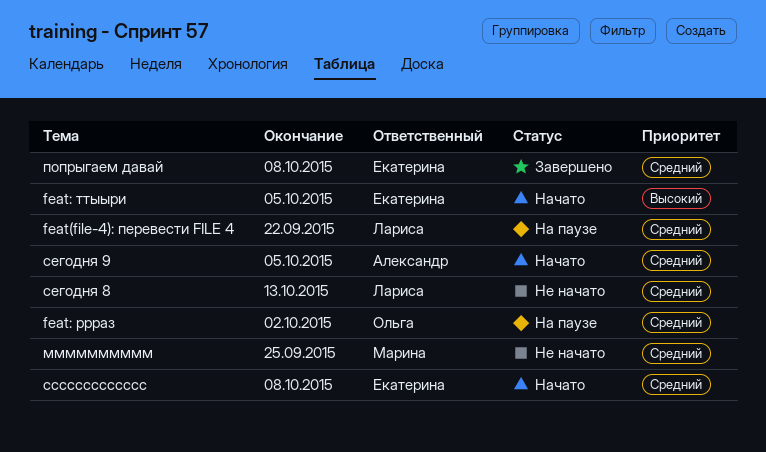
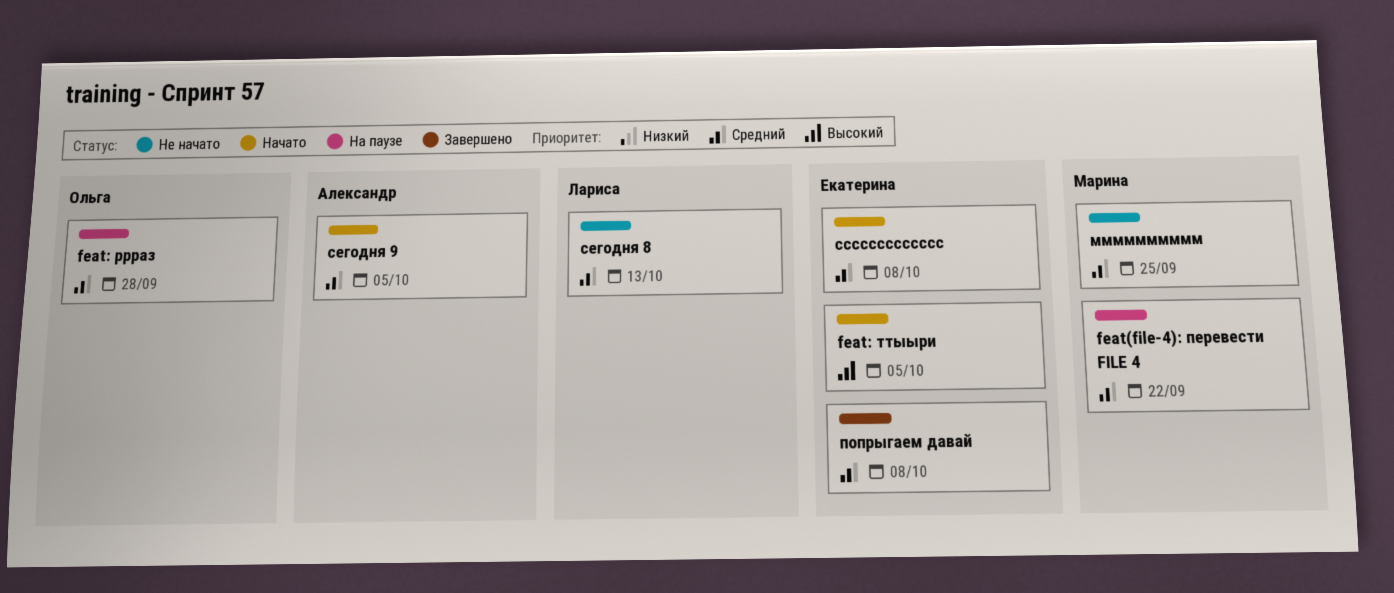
feat(file-4): перевести FILE 4, owner: Лариса -> Марина
feat: ррраз, due: Oct 2 -> Sep 28

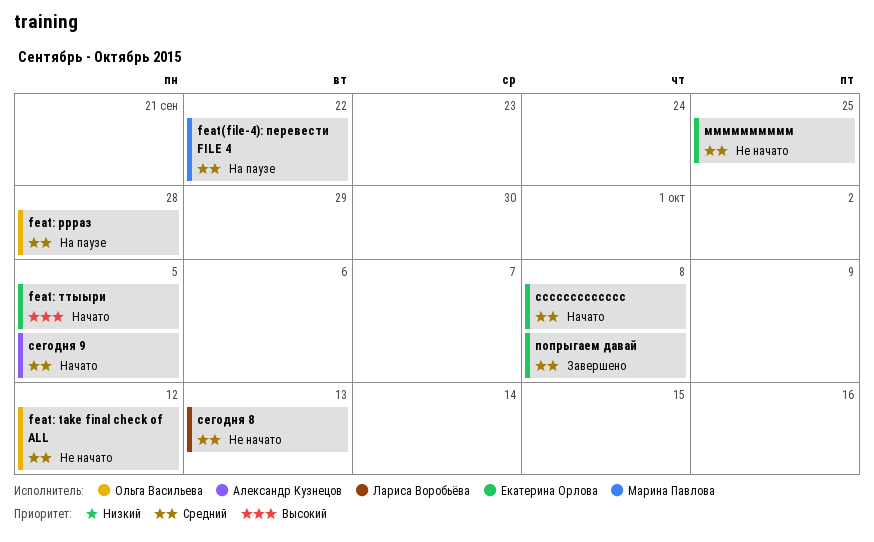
feat: take final check of ALL: none -> present
мммммммммм, owner: Марина Павлова -> Екатерина Орлова

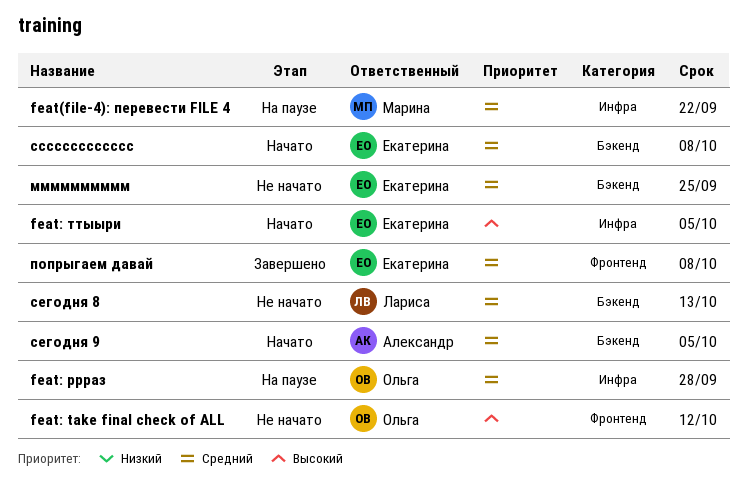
feat: take final check of ALL, priority: Средний -> Высокий

